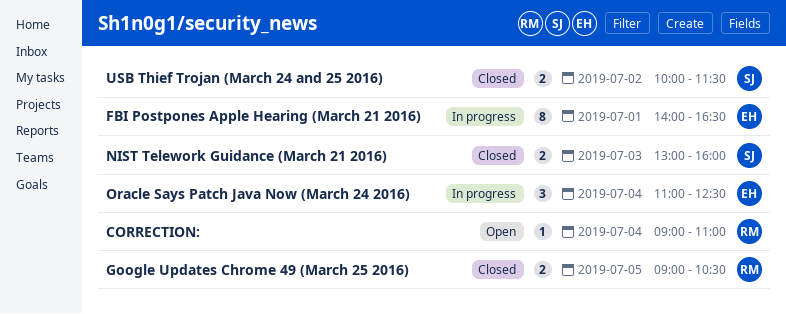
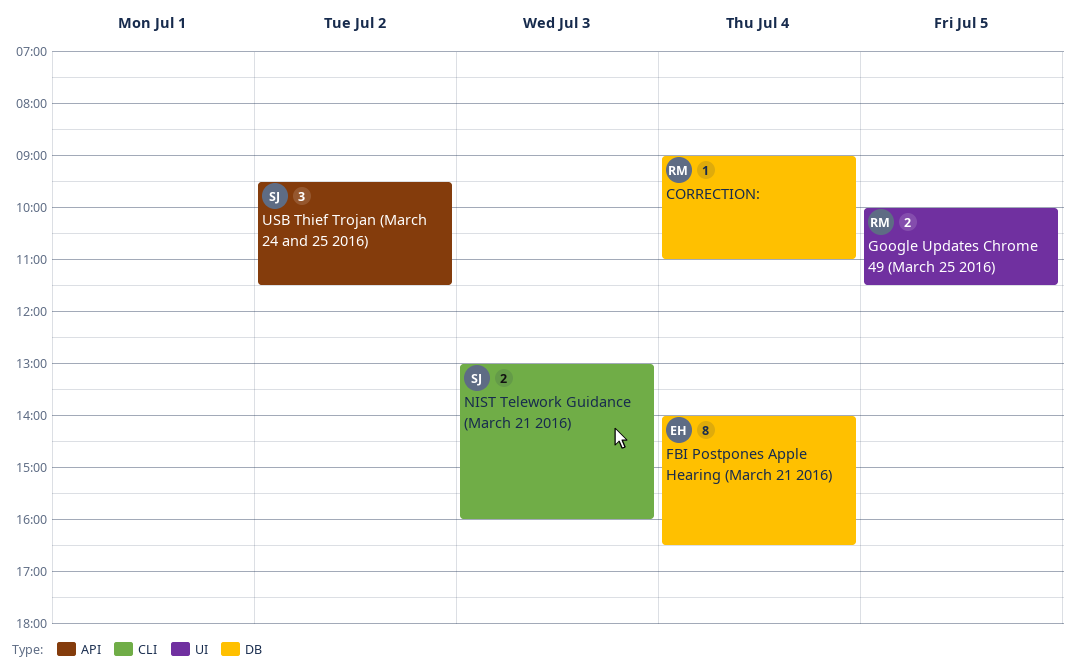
FBI Postpones Apple Hearing (March 21 2016), day: Jul 1 -> Jul 4
Google Updates Chrome 49 (March 25 2016), begins: 09:00 -> 10:00
Google Updates Chrome 49 (March 25 2016), ends: 10:30 -> 11:30
Oracle Says Patch Java Now (March 24 2016): present -> none
USB Thief Trojan (March 24 and 25 2016), estimate: 2 -> 3
USB Thief Trojan (March 24 and 25 2016), begins: 10:00 -> 09:30

